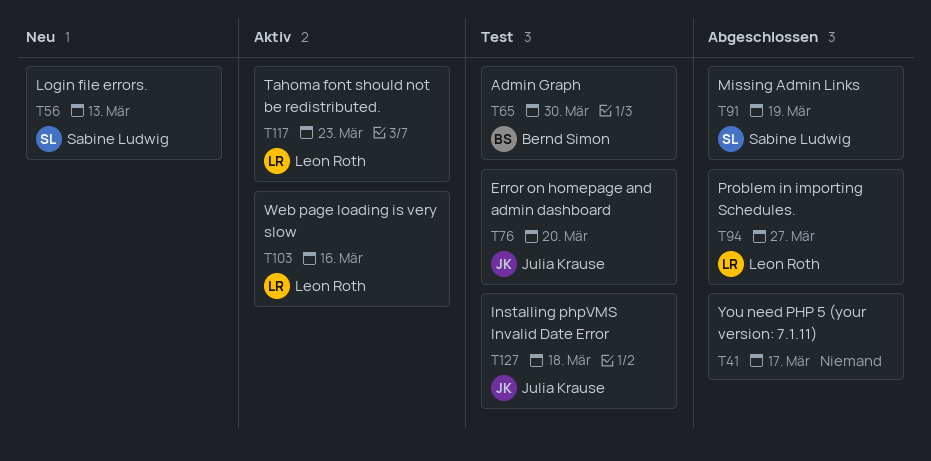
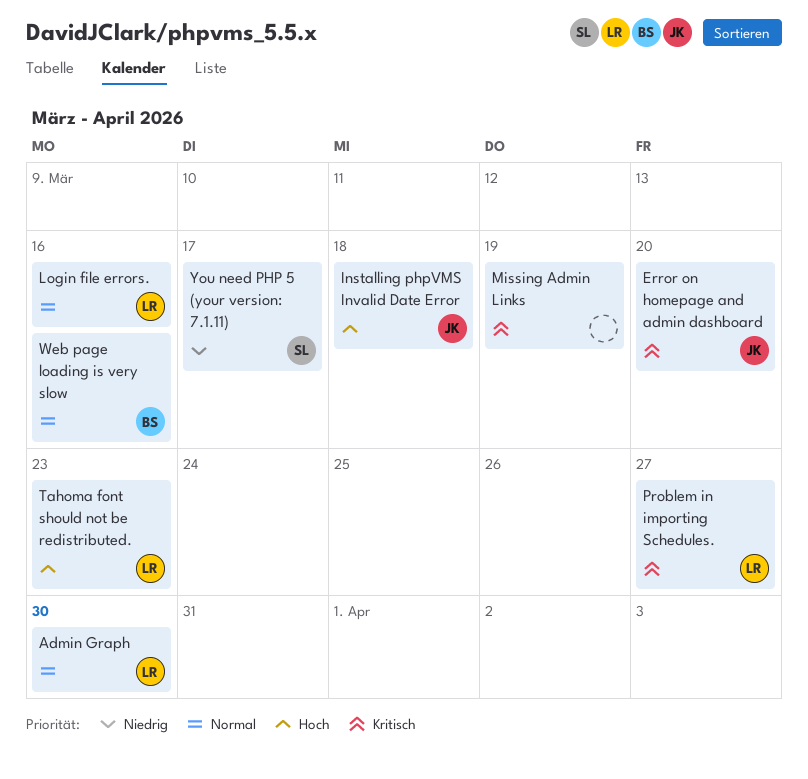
Admin Graph, owner: Bernd Simon -> Leon Roth
Login file errors., owner: Sabine Ludwig -> Leon Roth
Login file errors., due: Mar 13 -> Mar 16
Missing Admin Links, owner: Sabine Ludwig -> none
Web page loading is very slow, owner: Leon Roth -> Bernd Simon
You need PHP 5 (your version: 7.1.11), owner: none -> Sabine Ludwig

